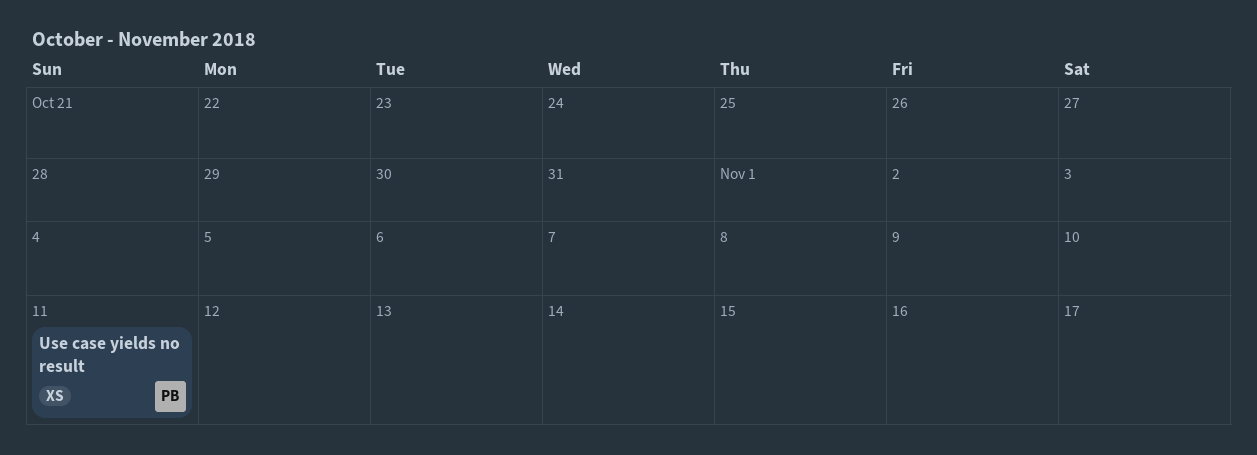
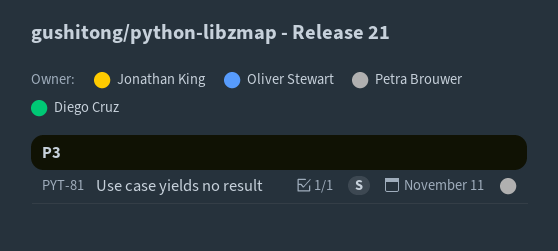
Use case yields no result, estimate: XS -> S

